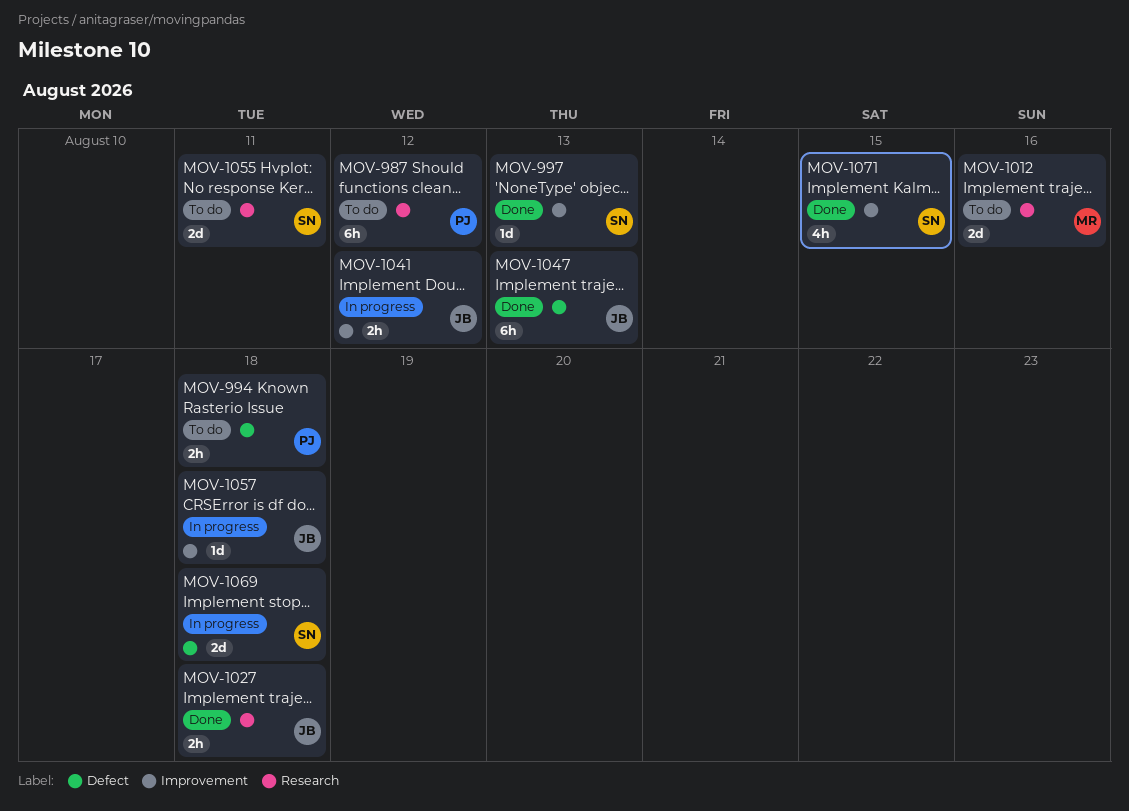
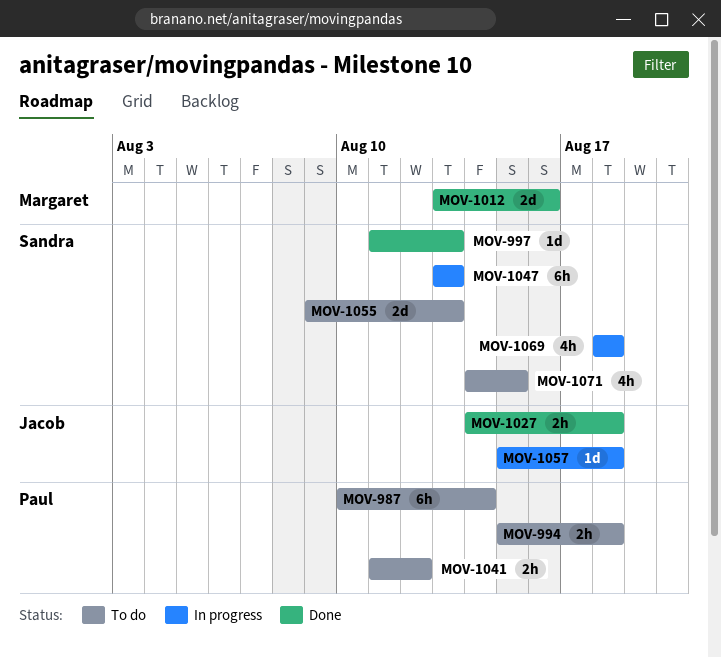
MOV-987, due: Aug 12 -> Aug 14
MOV-1012, status: To do -> Done
MOV-1041, status: In progress -> To do
MOV-1041, owner: Jacob -> Paul
MOV-1047, status: Done -> In progress
MOV-1047, owner: Jacob -> Sandra
MOV-1055, due: Aug 11 -> Aug 13
MOV-1069, estimate: 2d -> 4h
MOV-1071, status: Done -> To do

